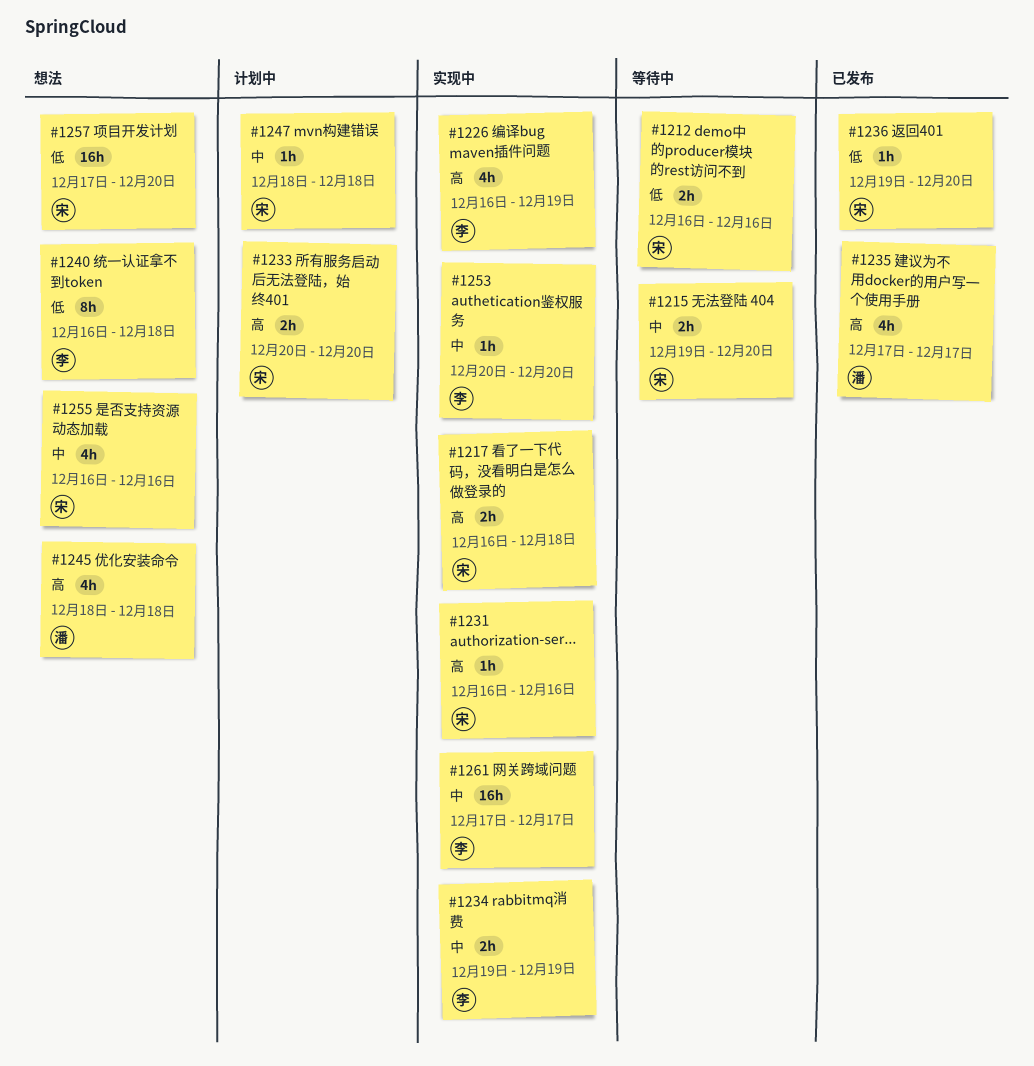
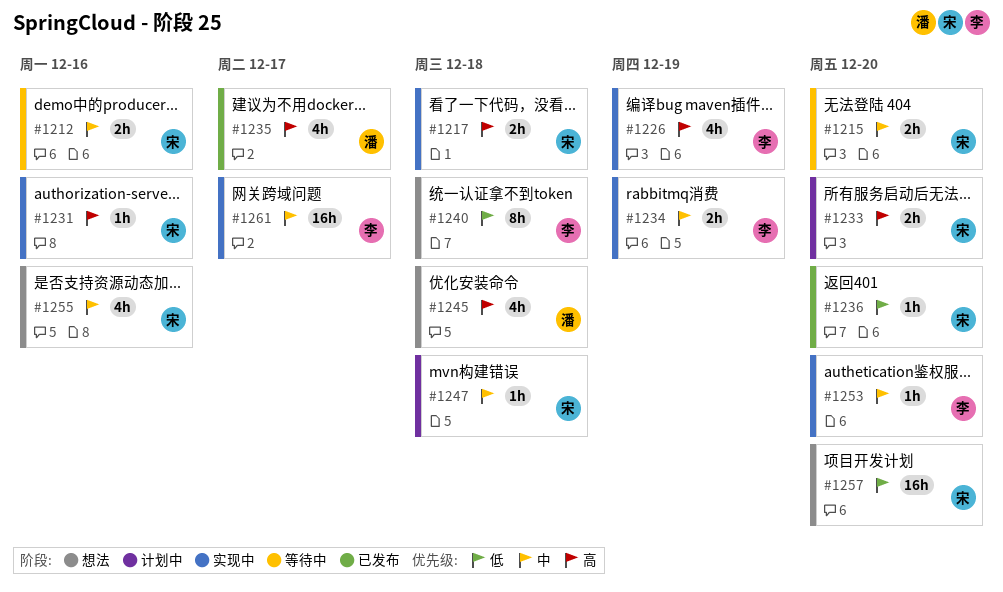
#1212, priority: 低 -> 中

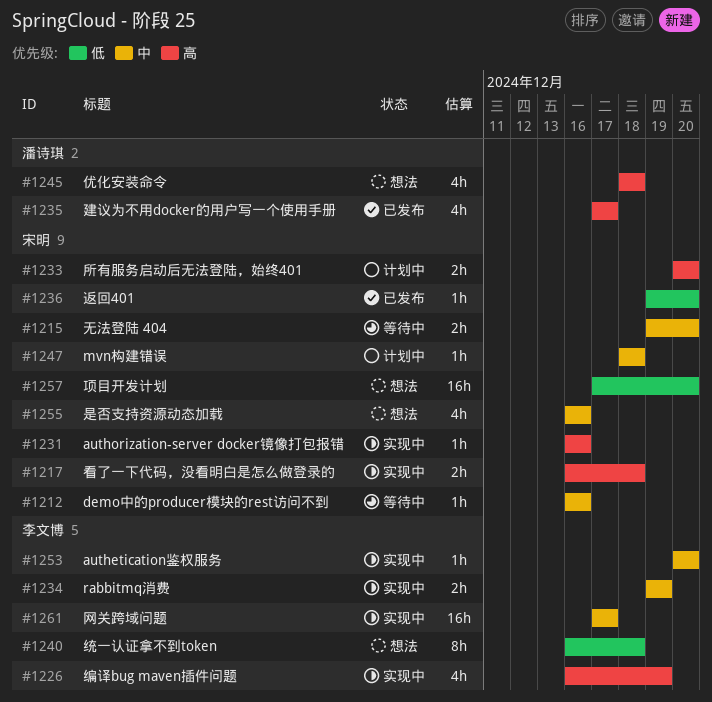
#1212, estimate: 2h -> 1h

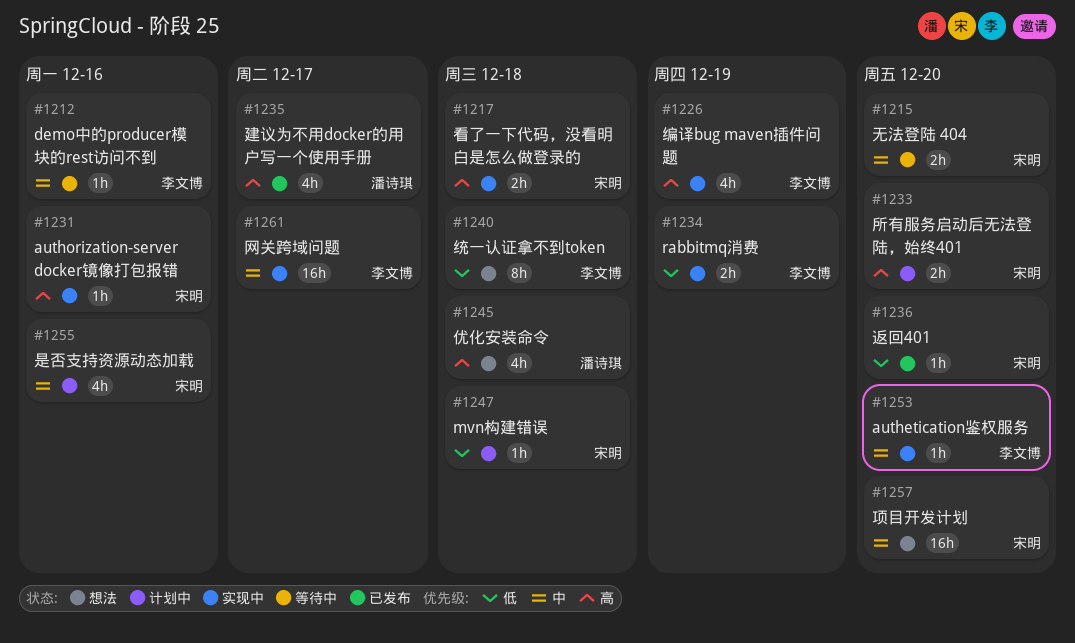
#1212, owner: 宋明 -> 李文博
#1234, priority: 中 -> 低
#1247, priority: 中 -> 低
#1255, status: 想法 -> 计划中
#1257, priority: 低 -> 中

